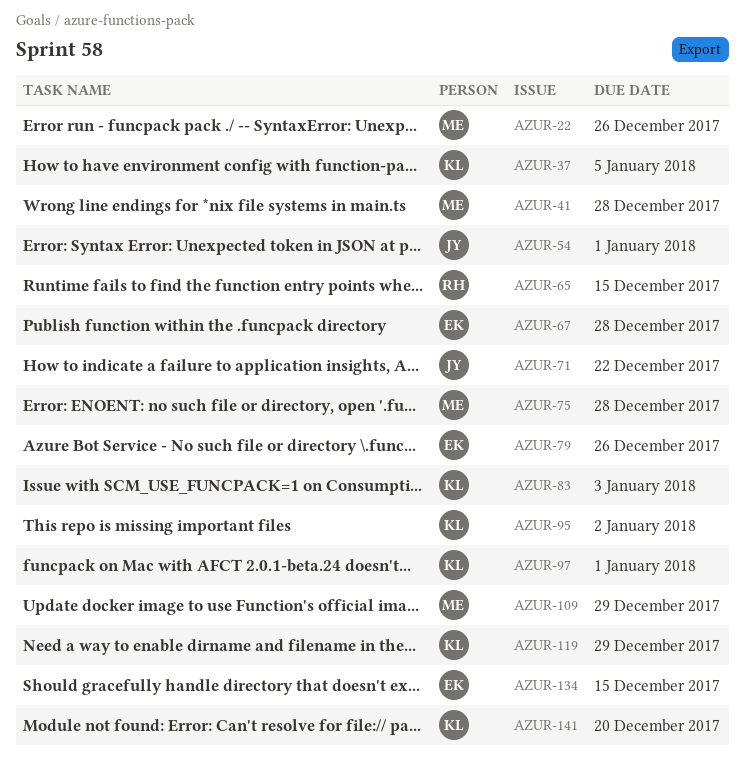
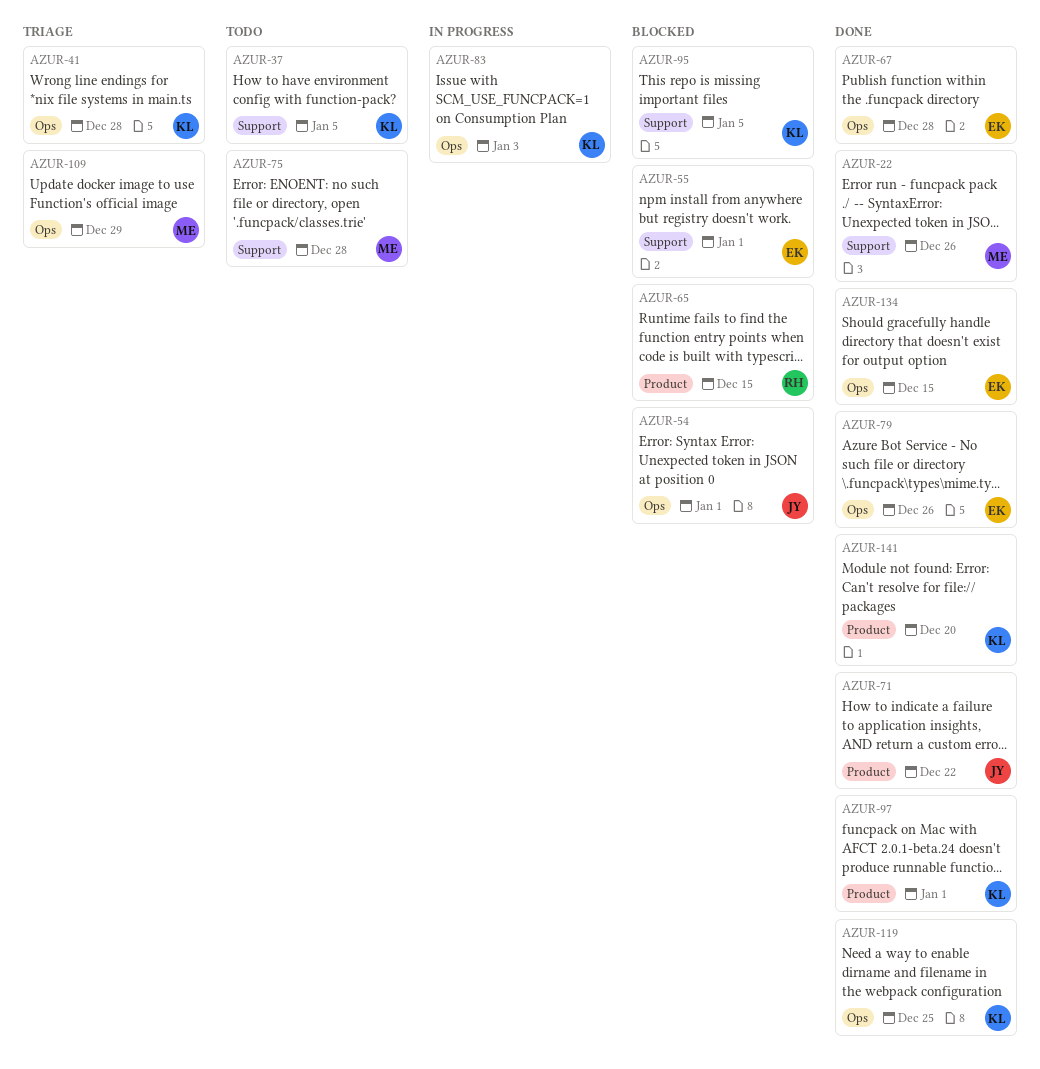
AZUR-41, owner: ME -> KL
AZUR-55: none -> present
AZUR-95, due: Jan 2 -> Jan 5
AZUR-119, due: Dec 29 -> Dec 25

